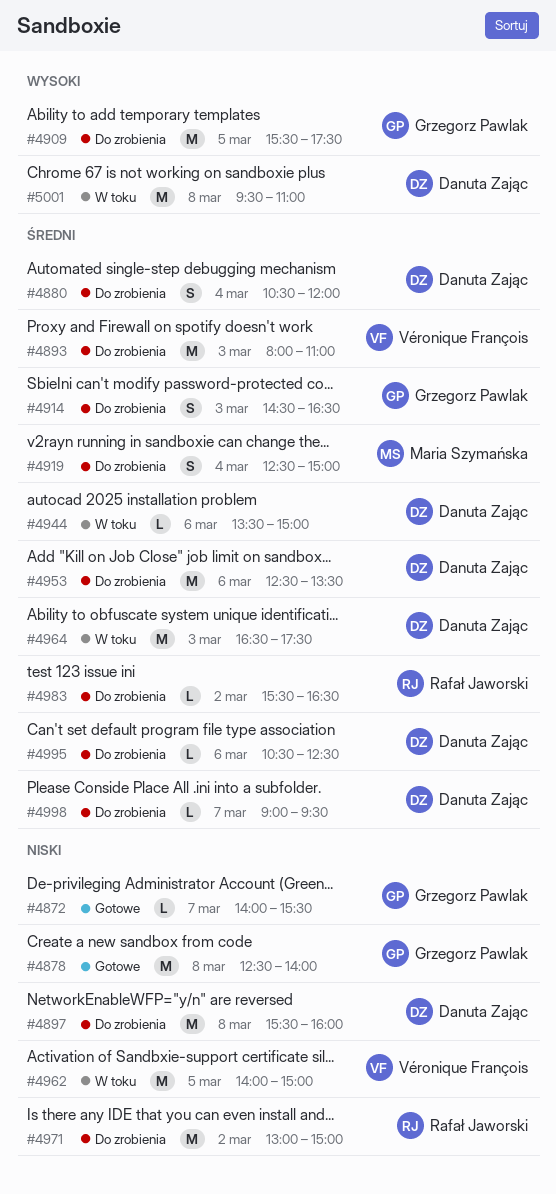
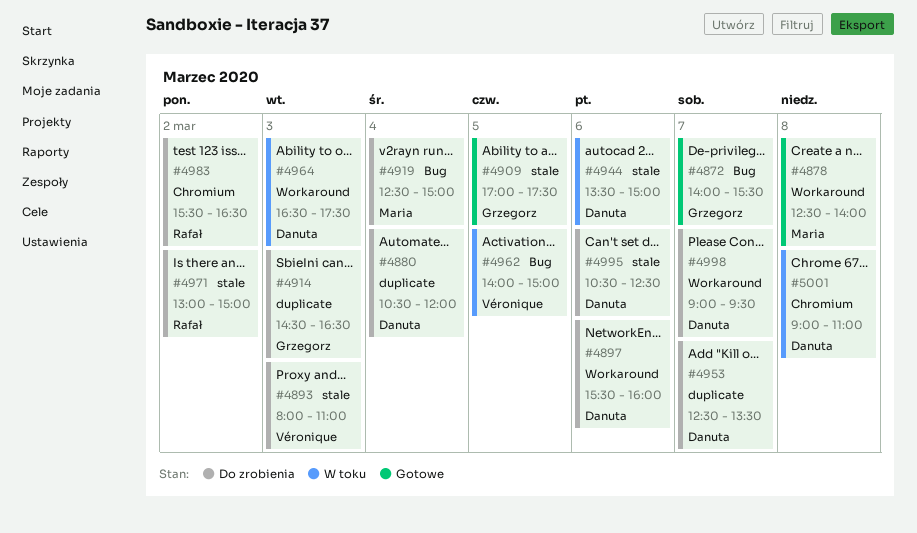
#4878, owner: Grzegorz Pawlak -> Maria Szymańska
#4897, day: Mar 8 -> Mar 6
#4909, status: Do zrobienia -> Gotowe
#4909, begins: 15:30 -> 17:00
#4953, day: Mar 6 -> Mar 7
#5001, begins: 09:30 -> 09:00

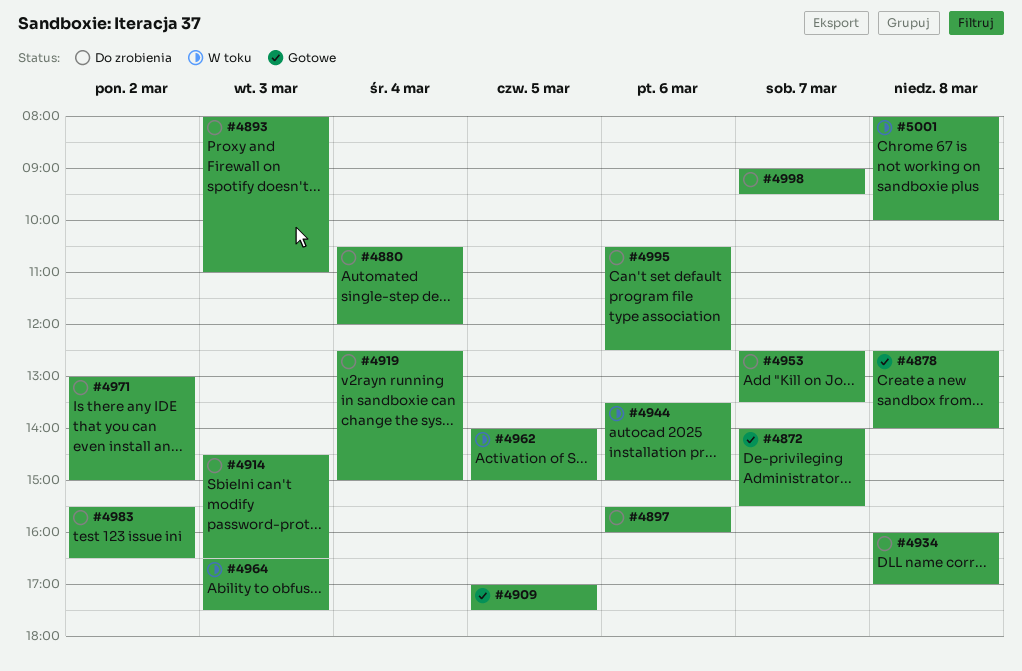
#4934: none -> present
#5001, begins: 09:00 -> 08:00
#5001, ends: 11:00 -> 10:00

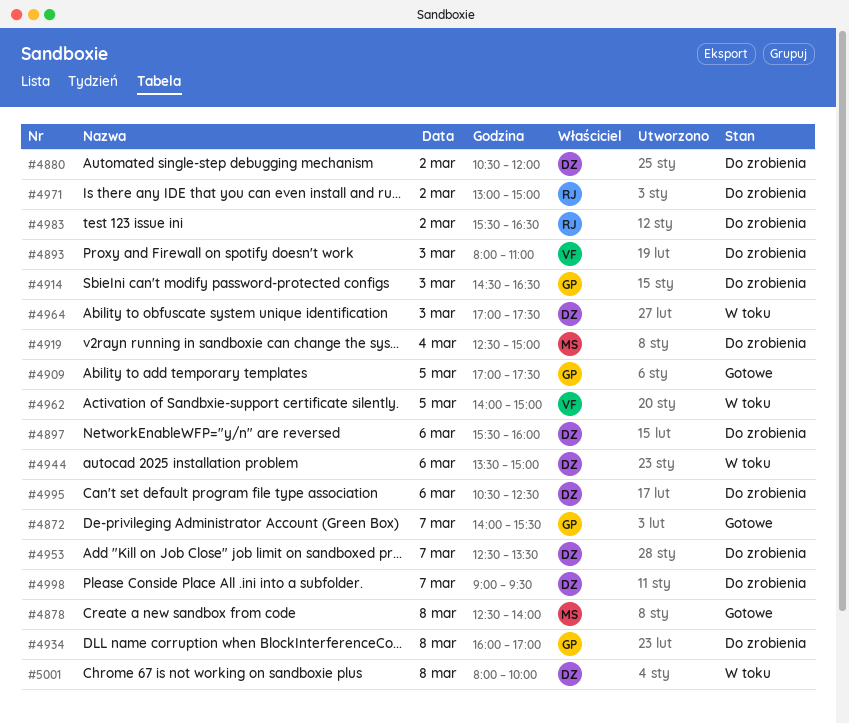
#4880, day: Mar 4 -> Mar 2
#4964, begins: 16:30 -> 17:00

